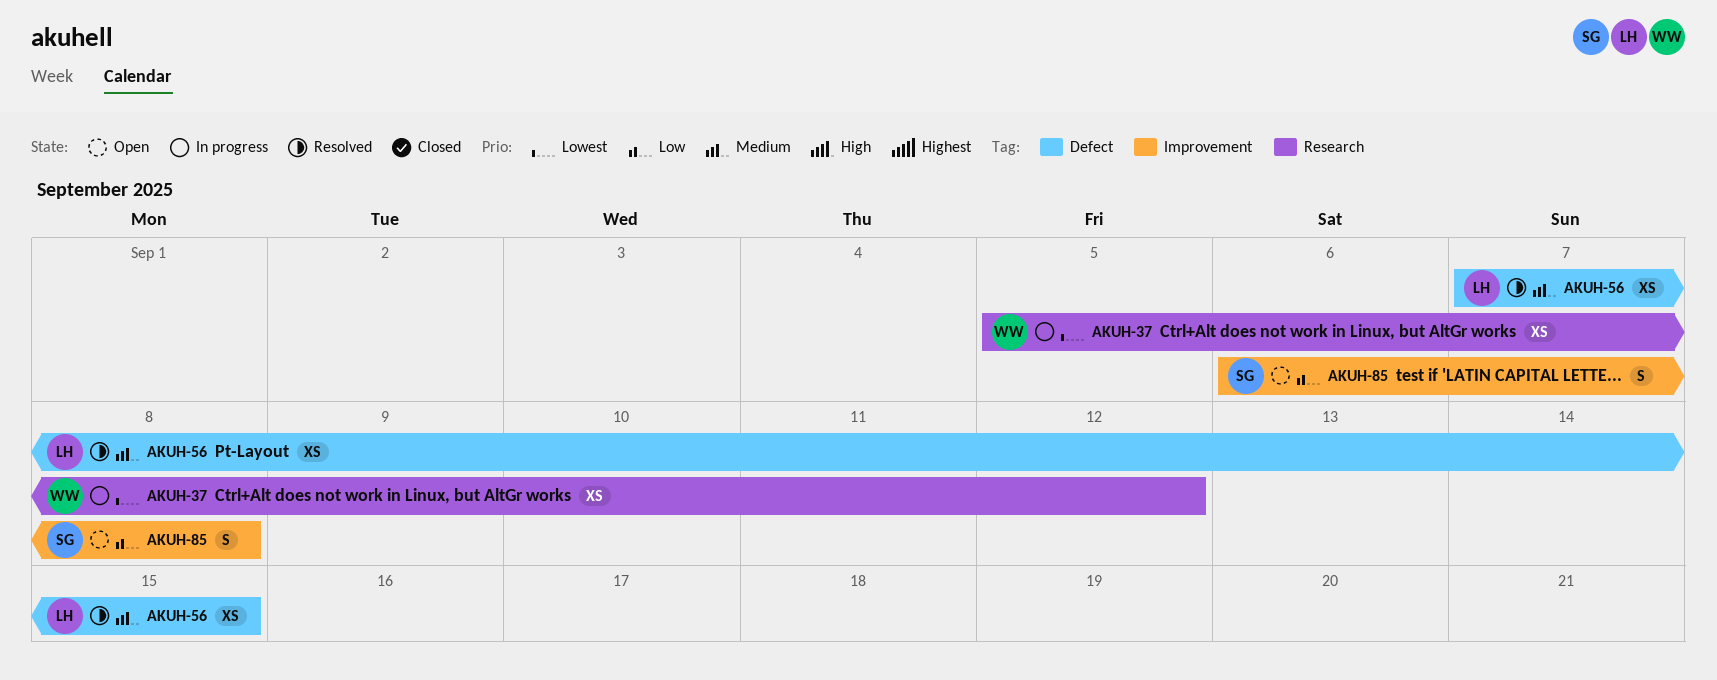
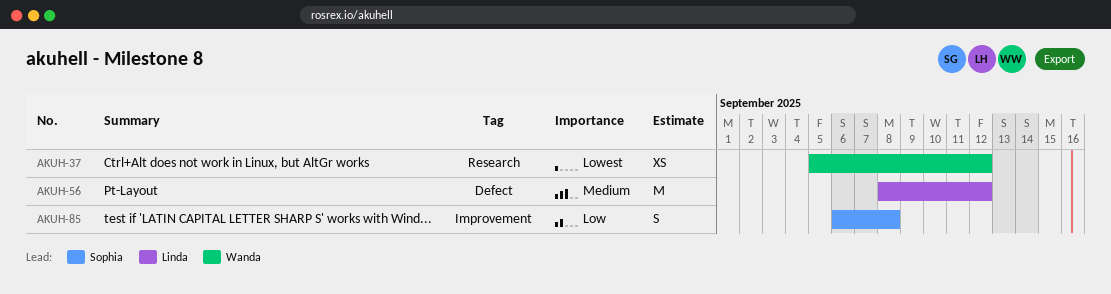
AKUH-56, estimate: XS -> M
AKUH-56, start: Sep 7 -> Sep 8
AKUH-56, due: Sep 15 -> Sep 12

